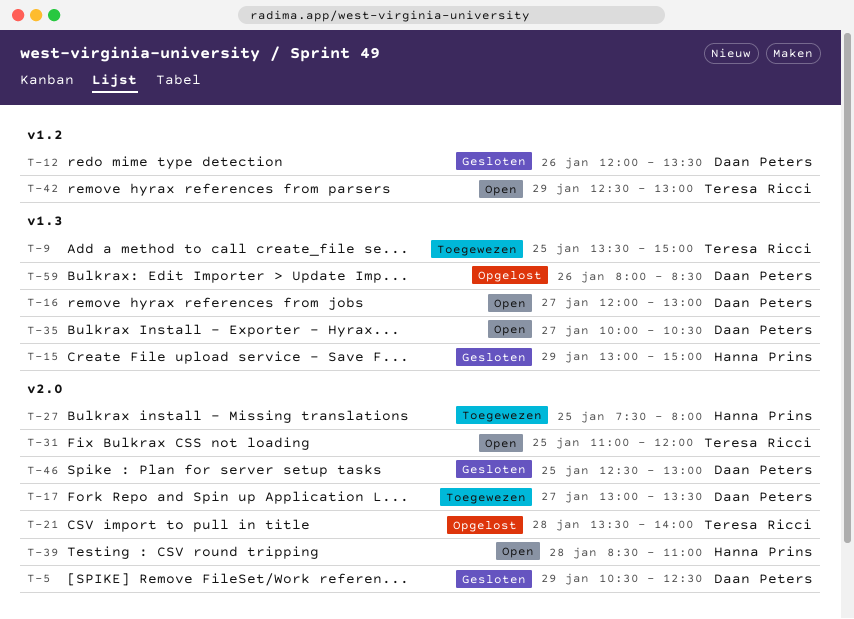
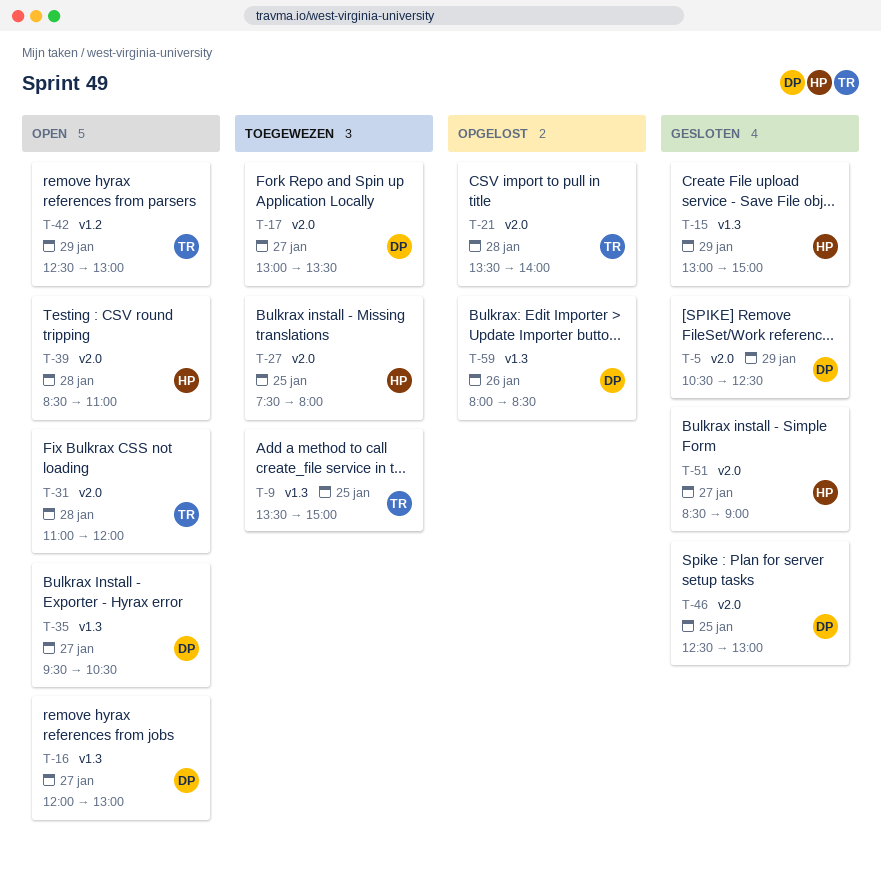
T-12: present -> none
T-31, day: Jan 25 -> Jan 28
T-35, begins: 10:00 -> 09:30
T-51: none -> present

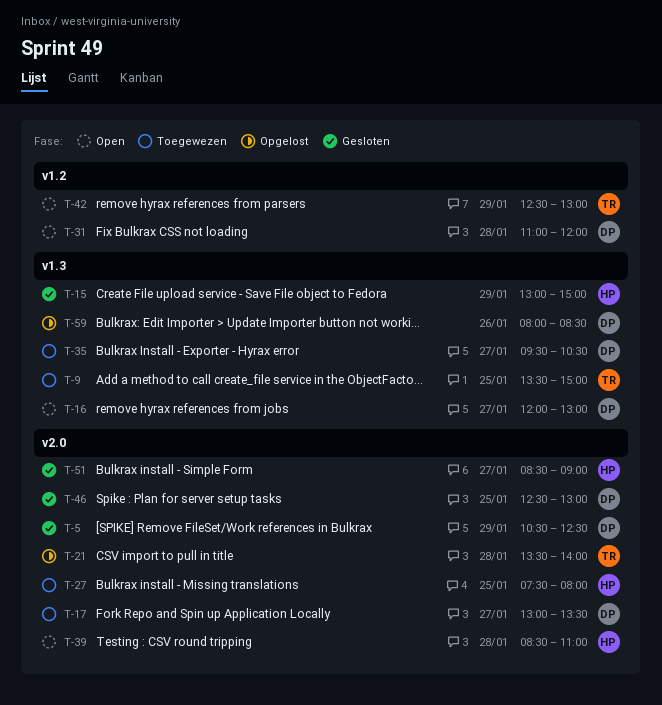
T-31, owner: TR -> DP
T-31, label: v2.0 -> v1.2
T-35, status: Open -> Toegewezen

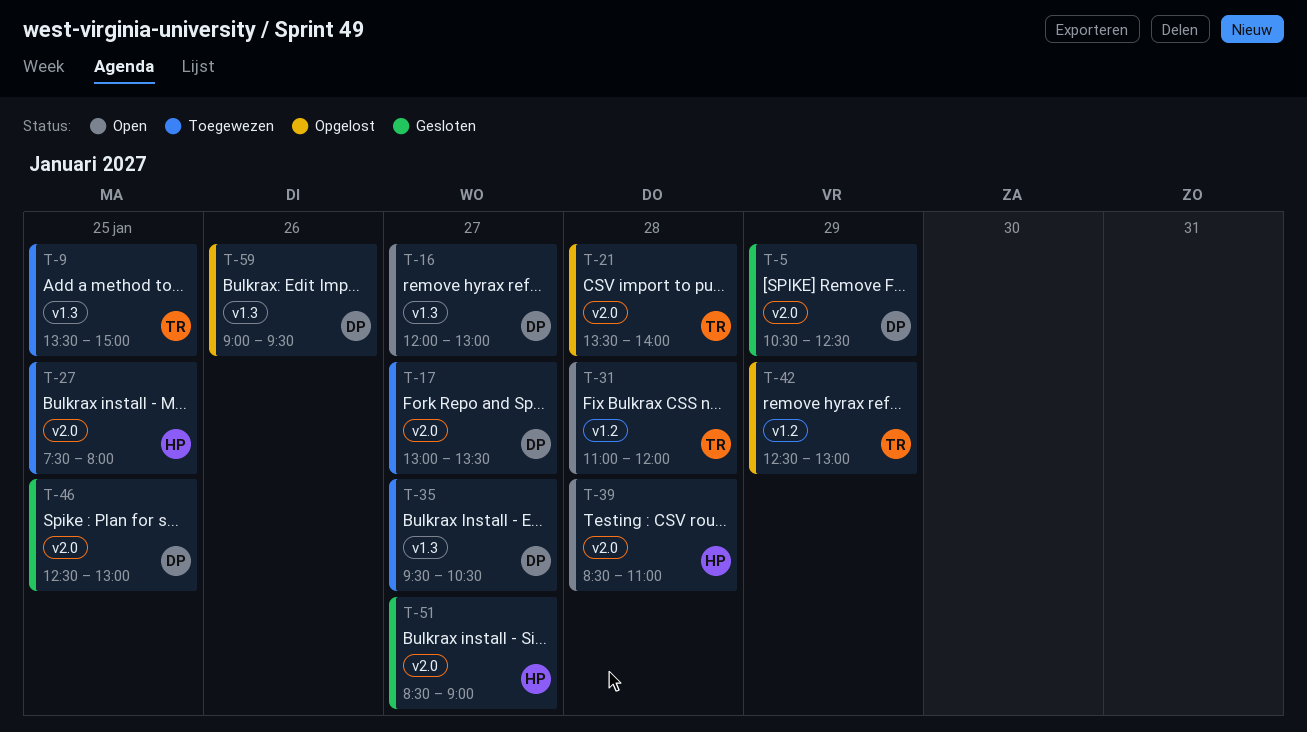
T-15: present -> none
T-31, owner: DP -> TR
T-42, status: Open -> Opgelost
T-59, begins: 08:00 -> 09:00
T-59, ends: 08:30 -> 09:30

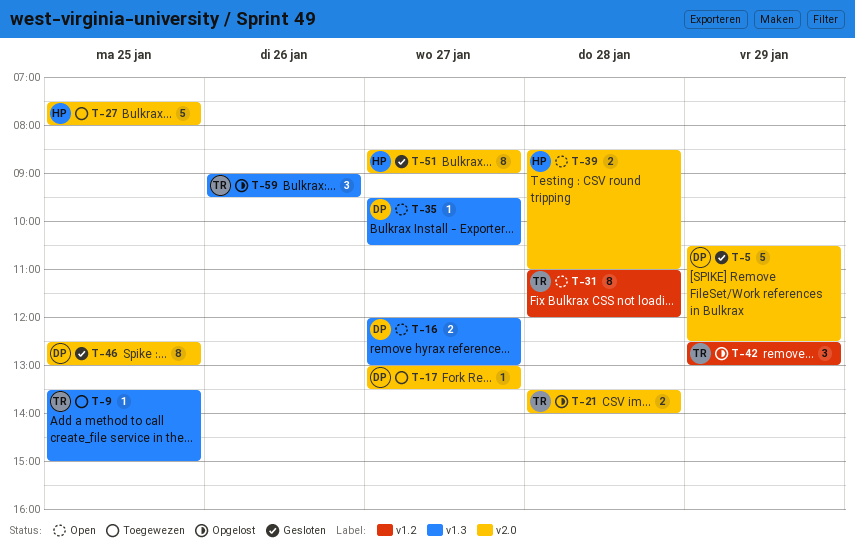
T-35, status: Toegewezen -> Open
T-59, owner: DP -> TR

